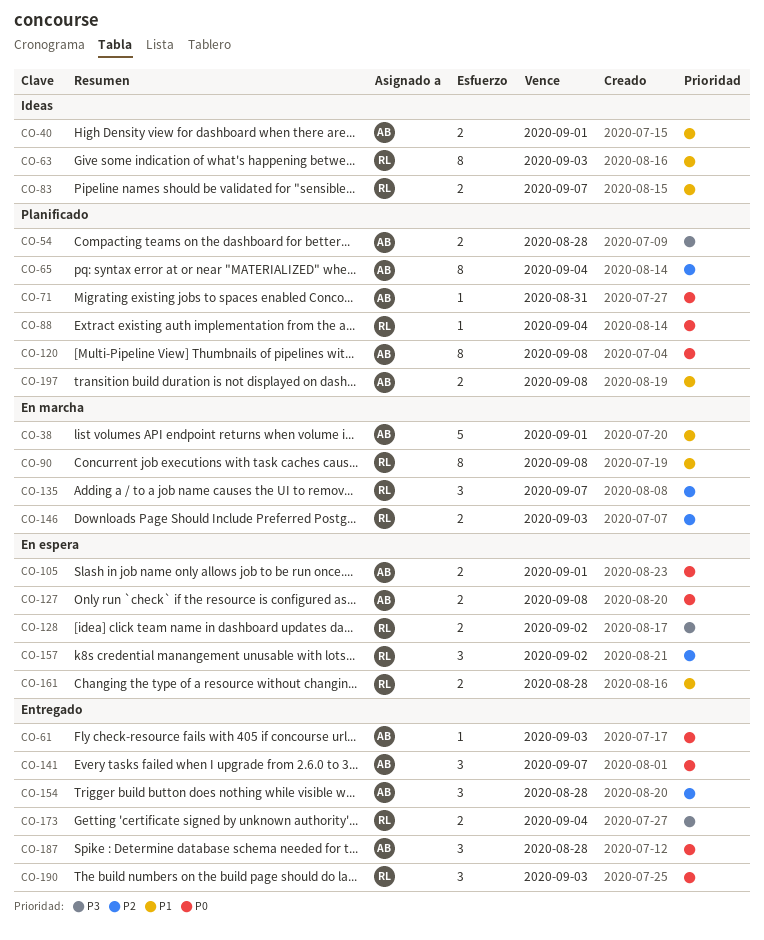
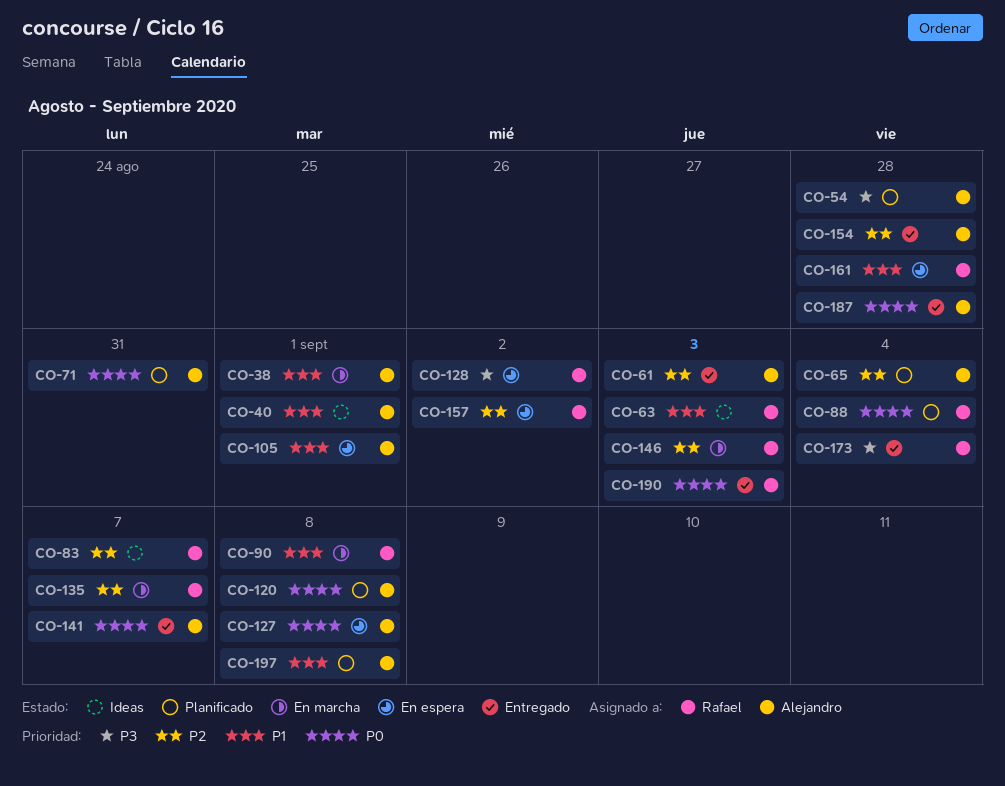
CO-61, priority: P0 -> P2
CO-83, priority: P1 -> P2
CO-105, priority: P0 -> P1

